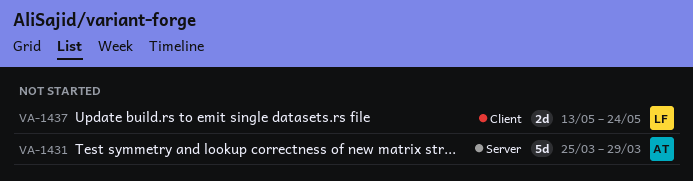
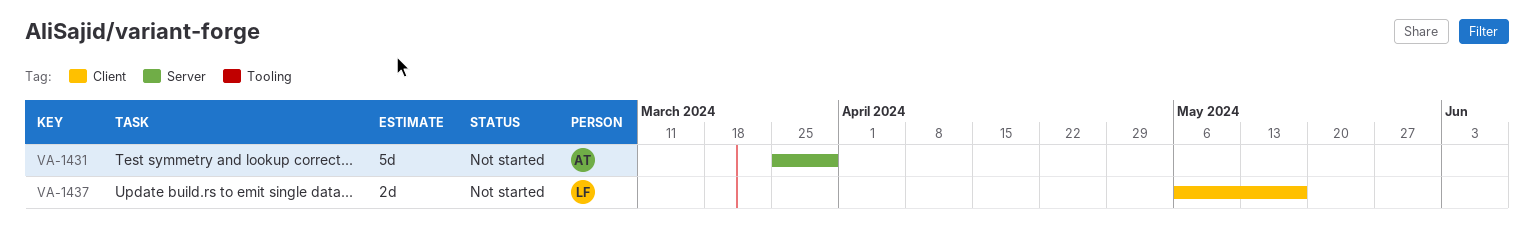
VA-1437, start: May 13 -> May 6
VA-1437, due: May 24 -> May 17

